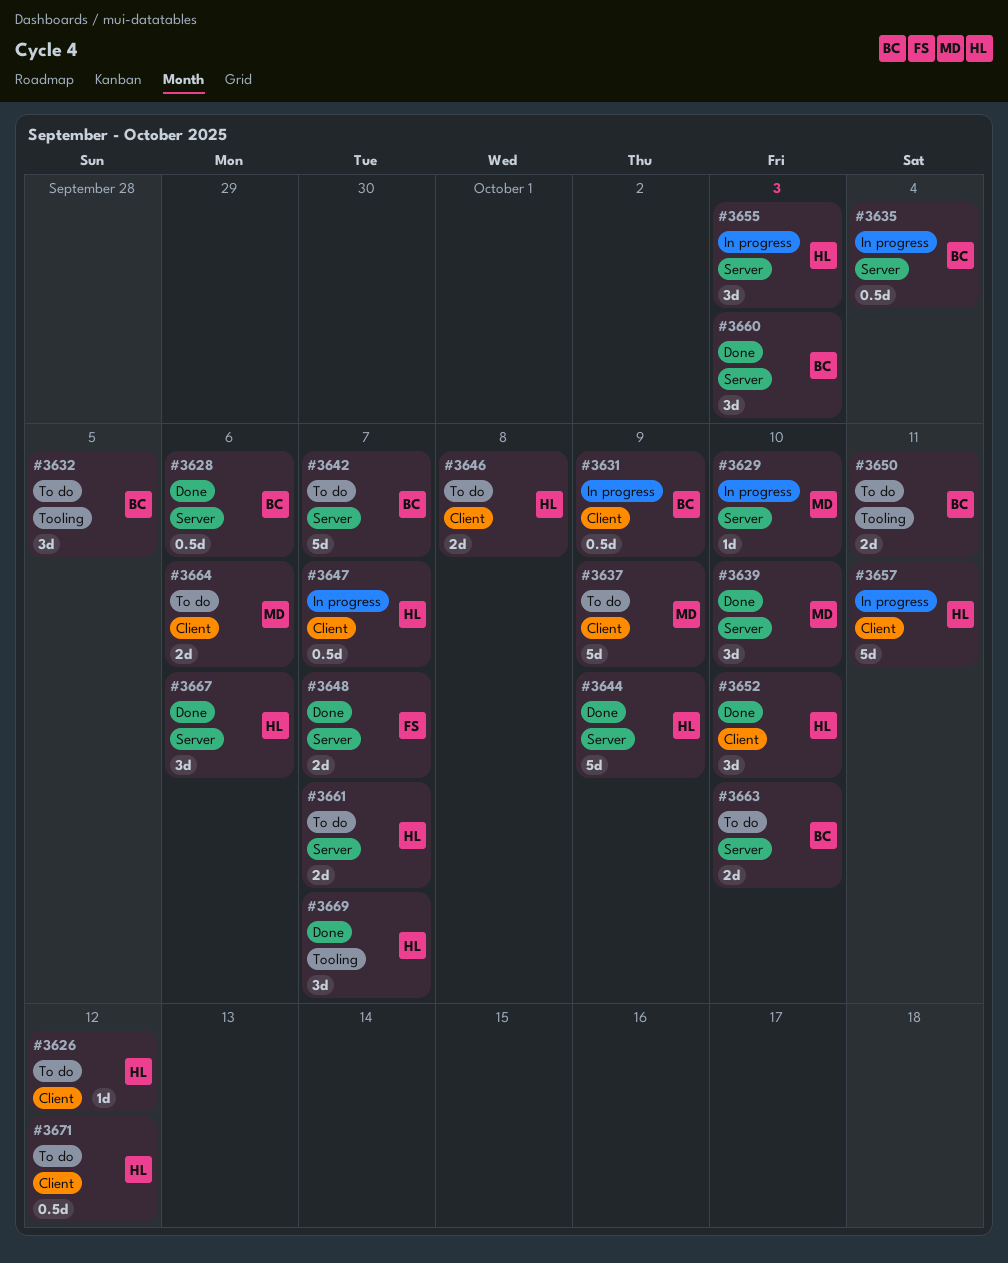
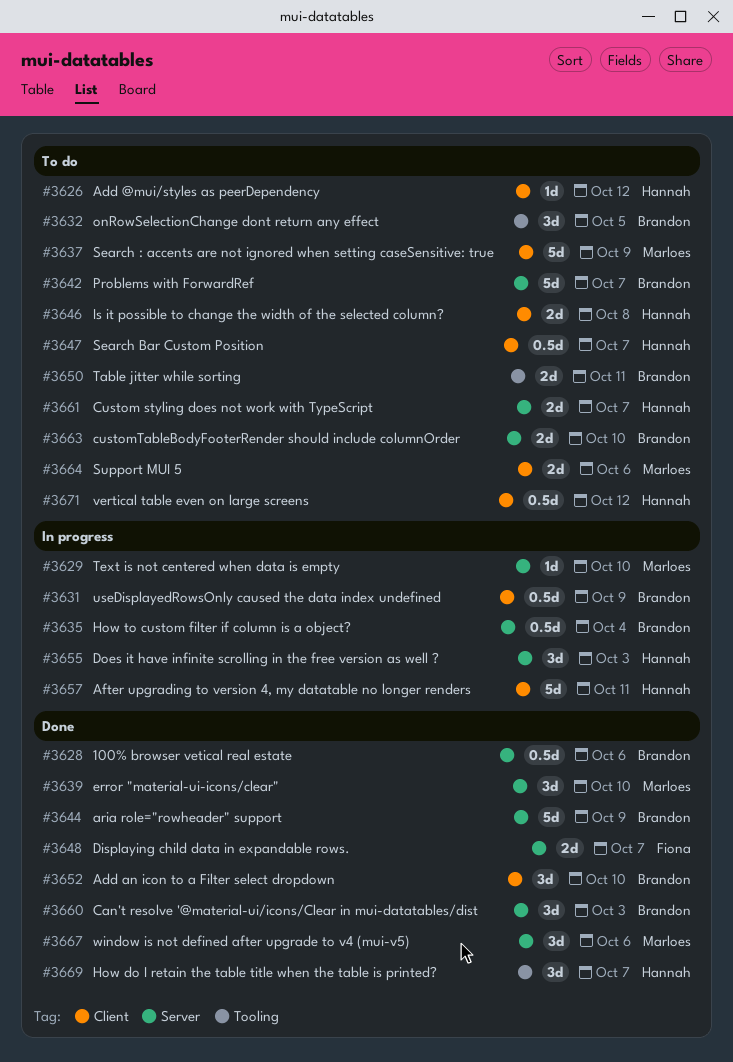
#3644, owner: Hannah -> Brandon
#3647, status: In progress -> To do
#3652, owner: Hannah -> Brandon
#3667, owner: Hannah -> Marloes

